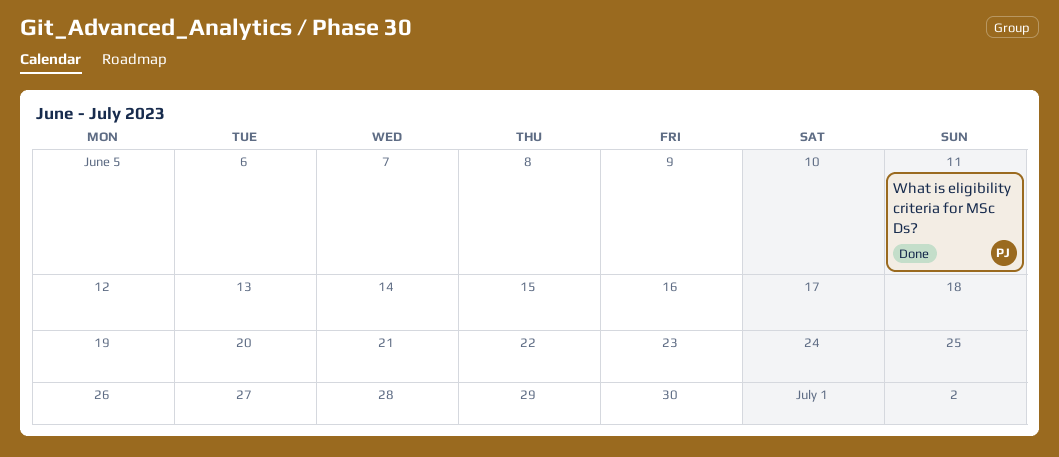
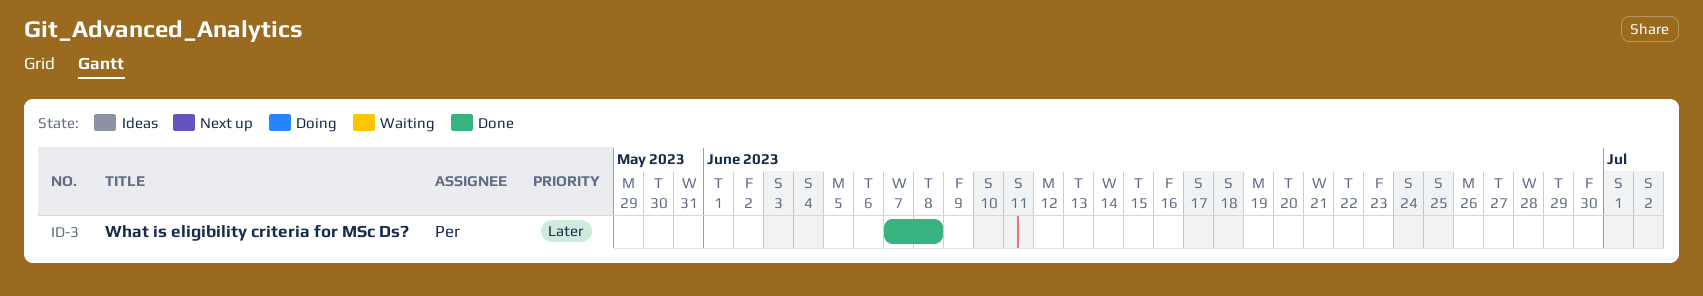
What is eligibility criteria for MSc Ds?, due: Jun 11 -> Jun 8

